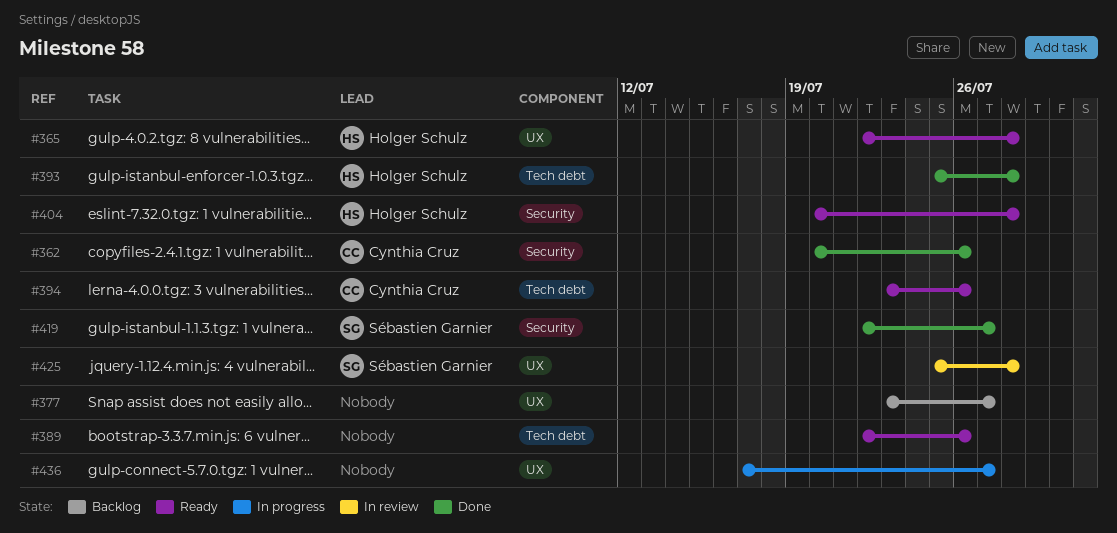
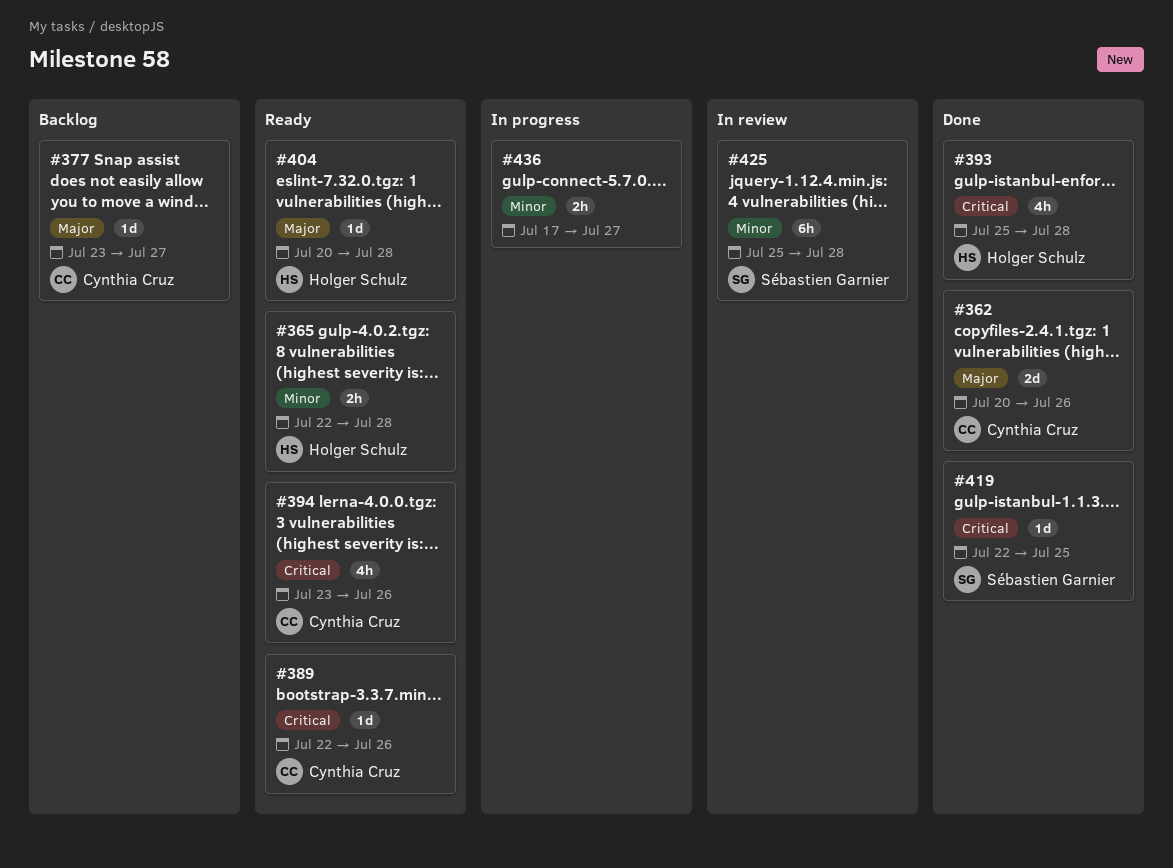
#377, owner: none -> Cynthia Cruz
#389, owner: none -> Cynthia Cruz
#419, due: Jul 27 -> Jul 25

